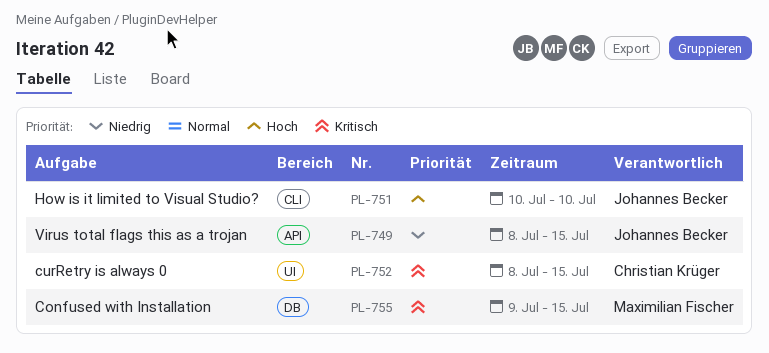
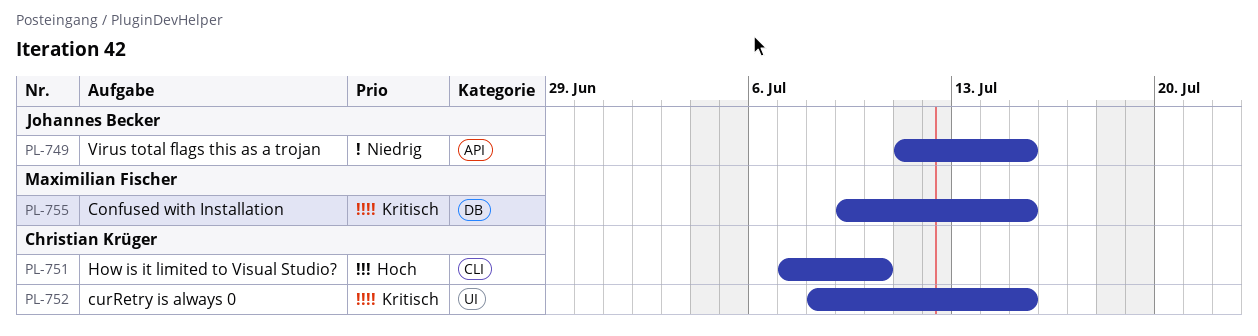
PL-749, start: Jul 8 -> Jul 11
PL-751, owner: Johannes Becker -> Christian Krüger
PL-751, start: Jul 10 -> Jul 7

